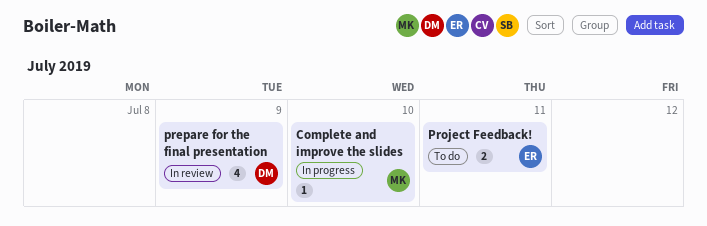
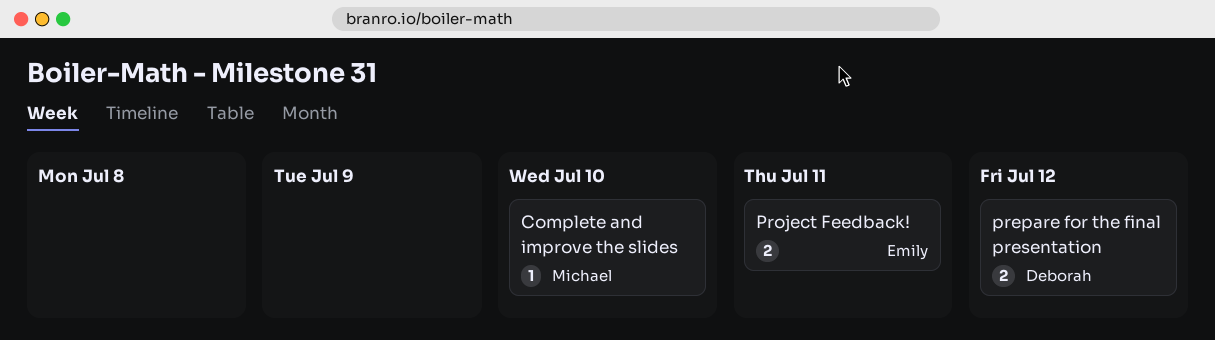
prepare for the final presentation, estimate: 4 -> 2
prepare for the final presentation, due: Jul 9 -> Jul 12

